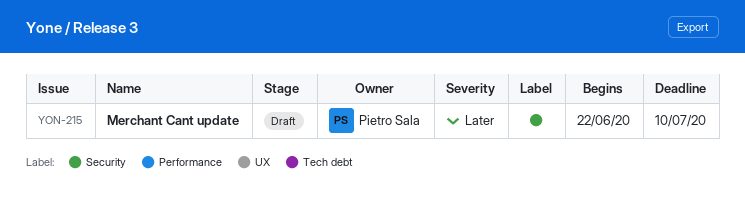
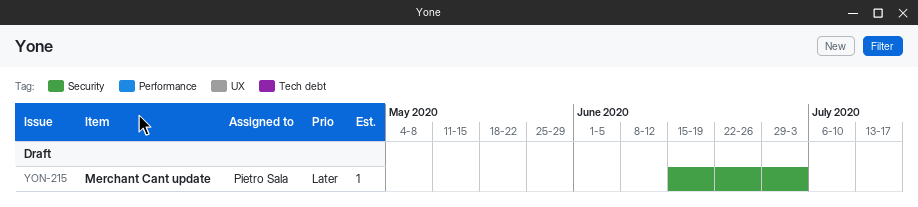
YON-215, start: Jun 22 -> Jun 15
YON-215, due: Jul 10 -> Jul 3

